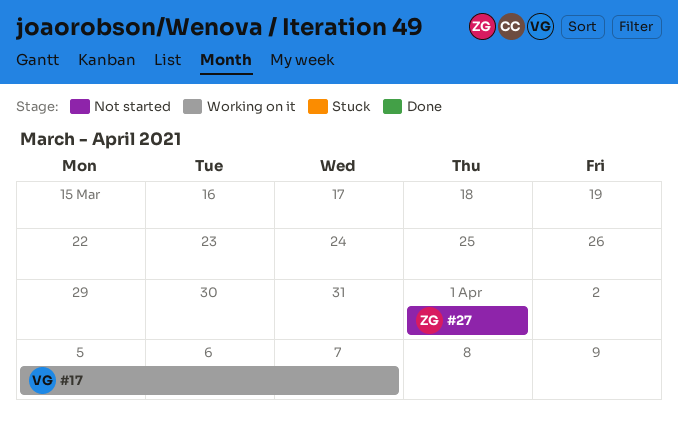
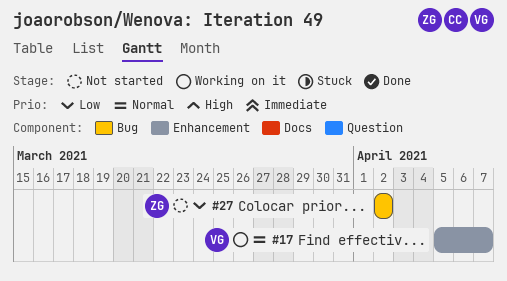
#27, start: Apr 1 -> Apr 2
#27, due: Apr 1 -> Apr 2

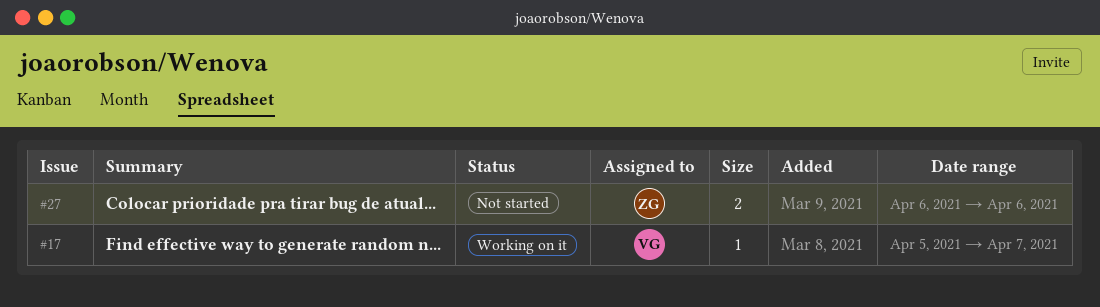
#27, start: Apr 2 -> Apr 6
#27, due: Apr 2 -> Apr 6

